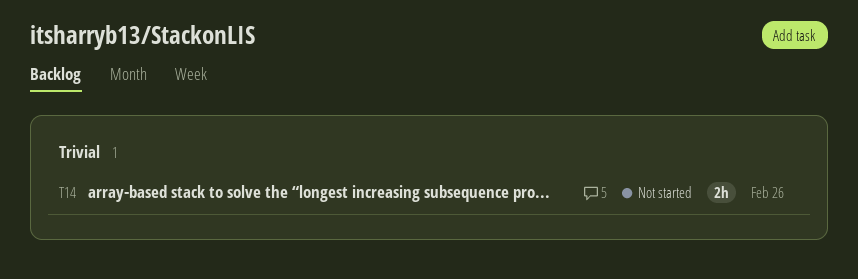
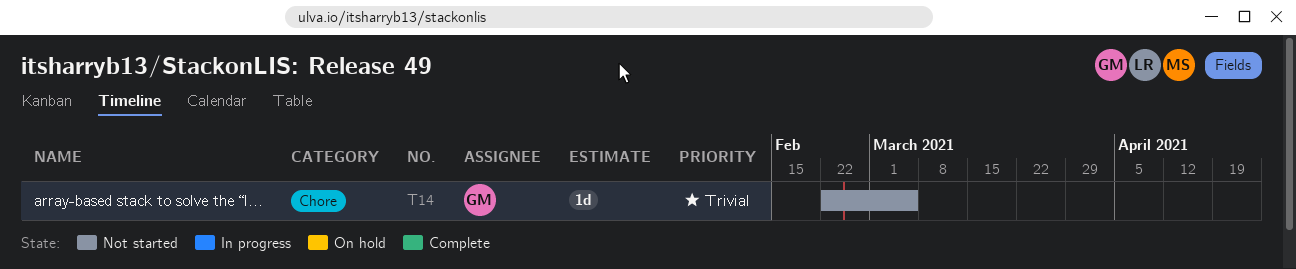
T14, estimate: 2h -> 1d
T14, due: Feb 26 -> Mar 5

